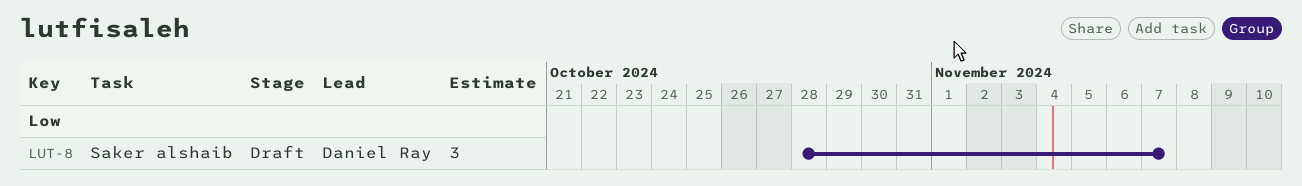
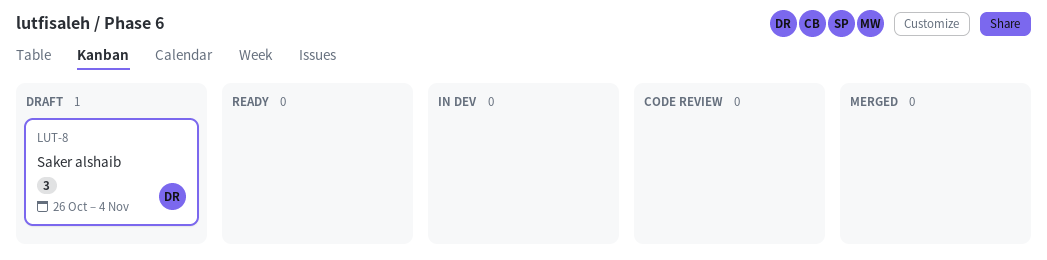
LUT-8, start: Oct 28 -> Oct 26
LUT-8, due: Nov 7 -> Nov 4

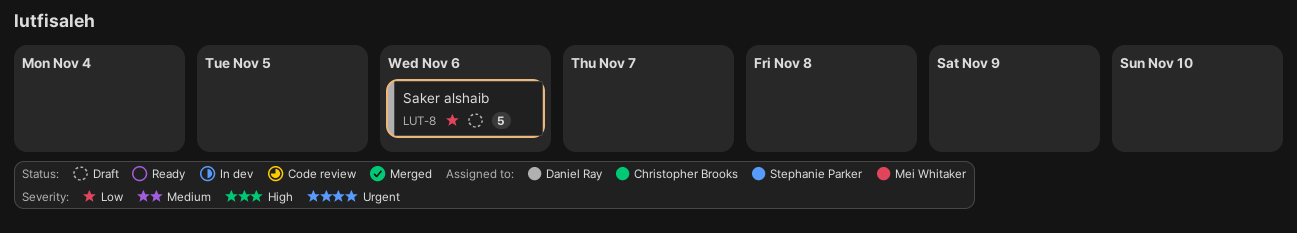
LUT-8, estimate: 3 -> 5
LUT-8, due: Nov 4 -> Nov 6

